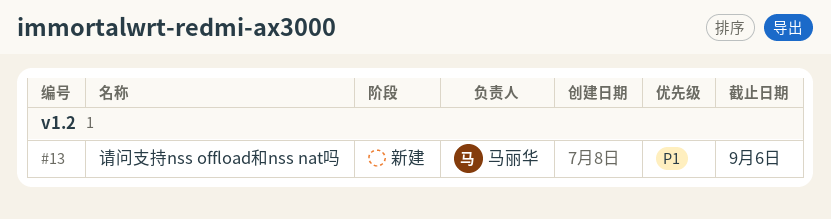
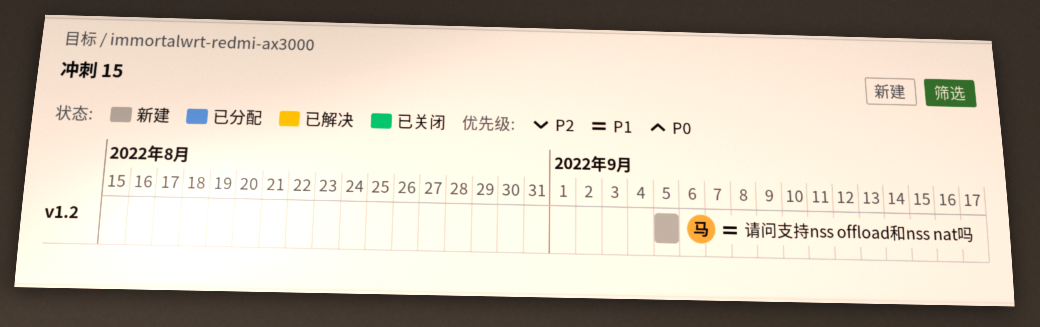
请问支持nss offload和nss nat吗, due: Sep 6 -> Sep 5

